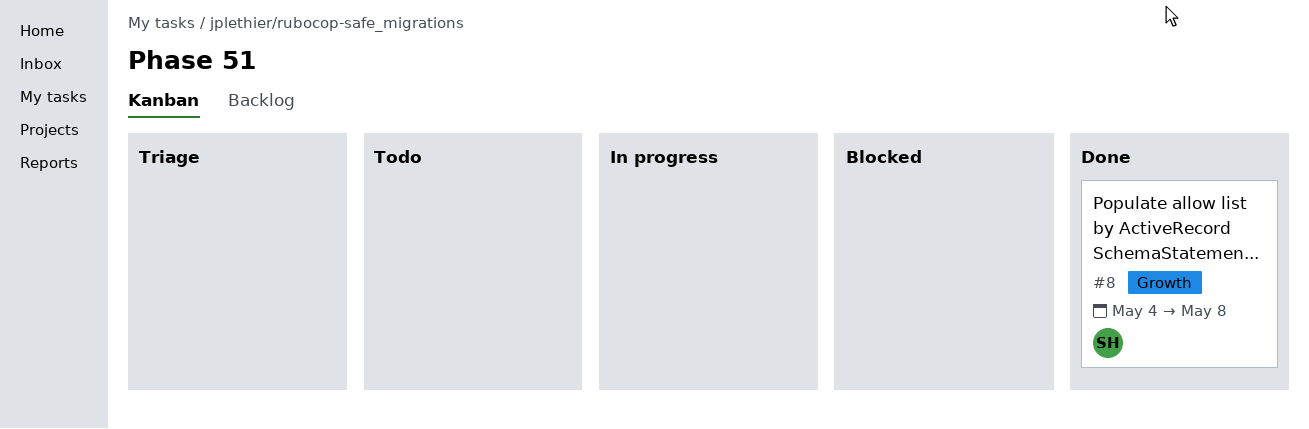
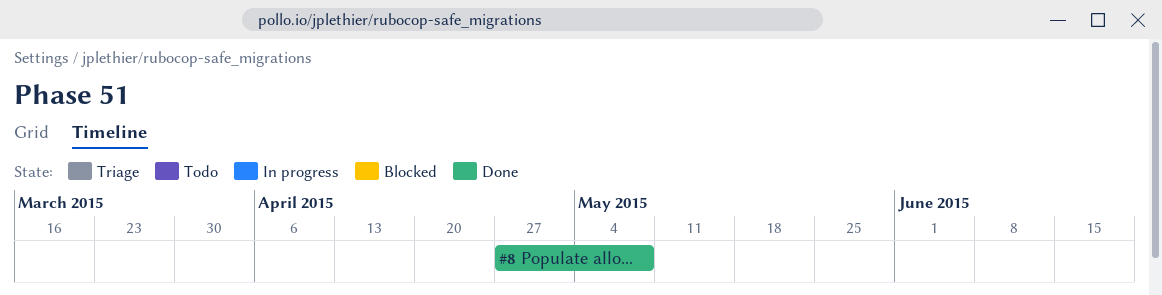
#8, start: May 4 -> Apr 27

